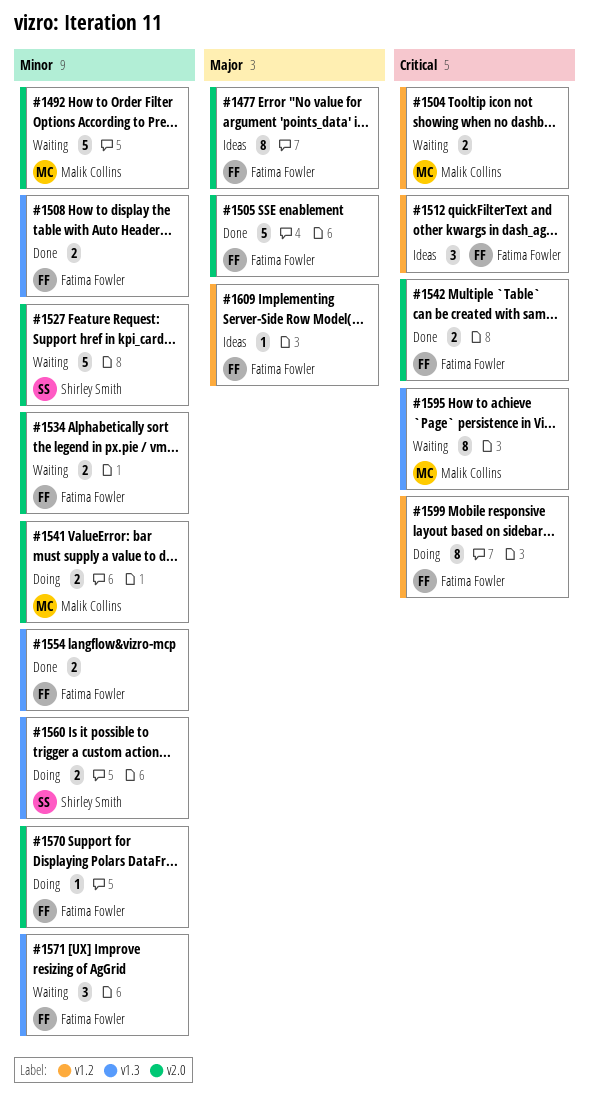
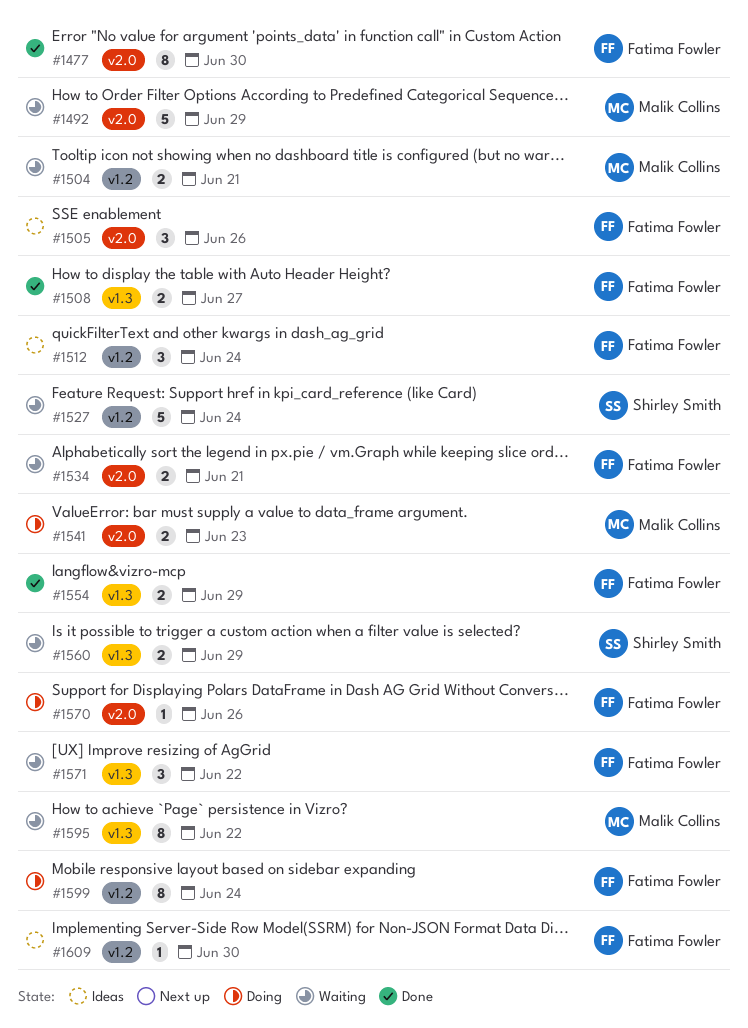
#1477, status: Ideas -> Done
#1505, status: Done -> Ideas
#1505, estimate: 5 -> 3
#1527, label: v2.0 -> v1.2
#1542: present -> none
#1560, status: Doing -> Waiting

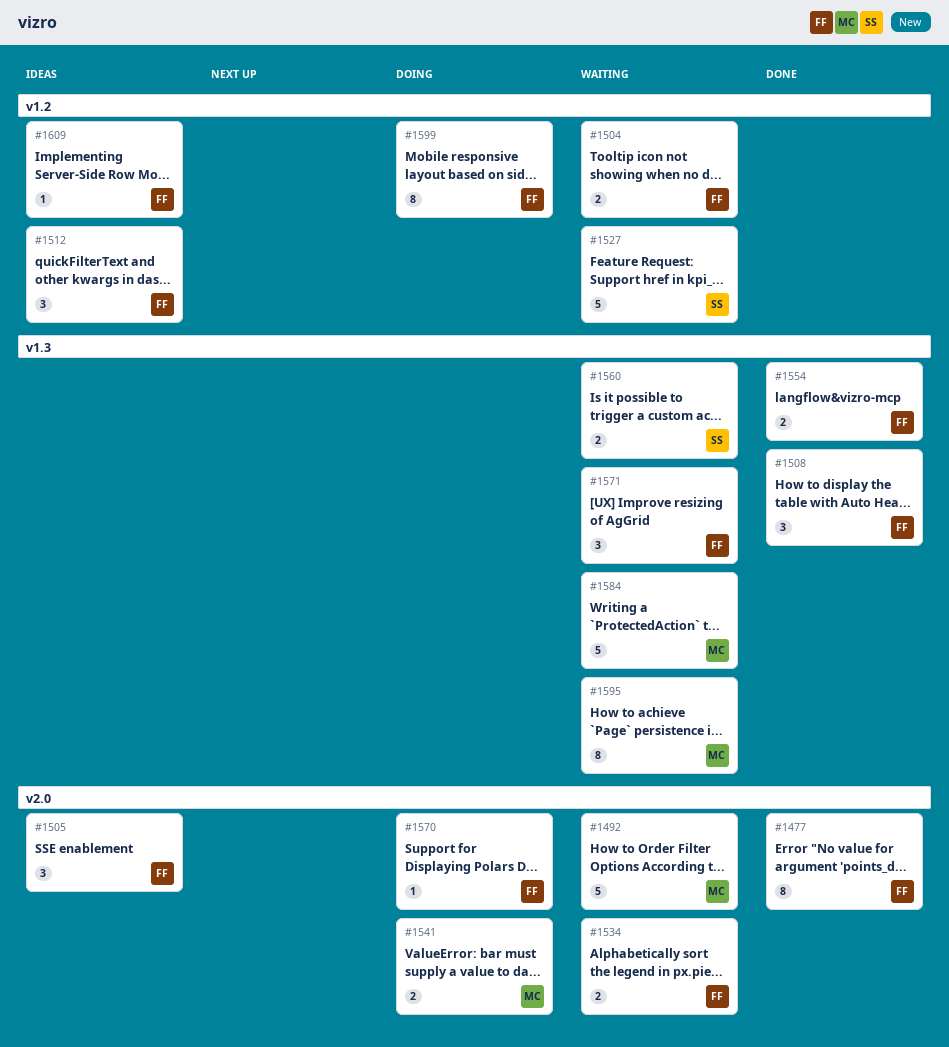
#1504, owner: Malik Collins -> Fatima Fowler
#1508, estimate: 2 -> 3
#1584: none -> present

